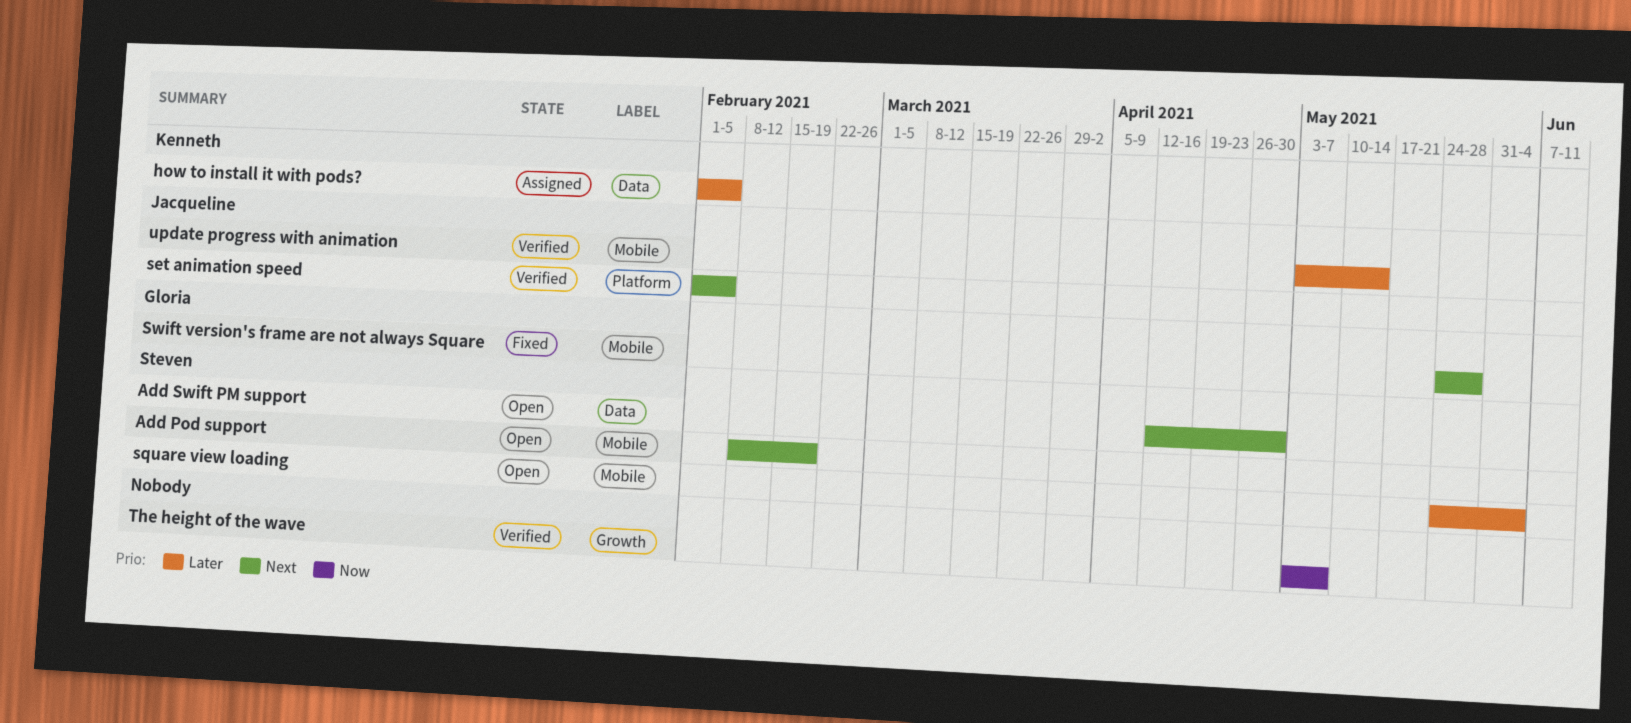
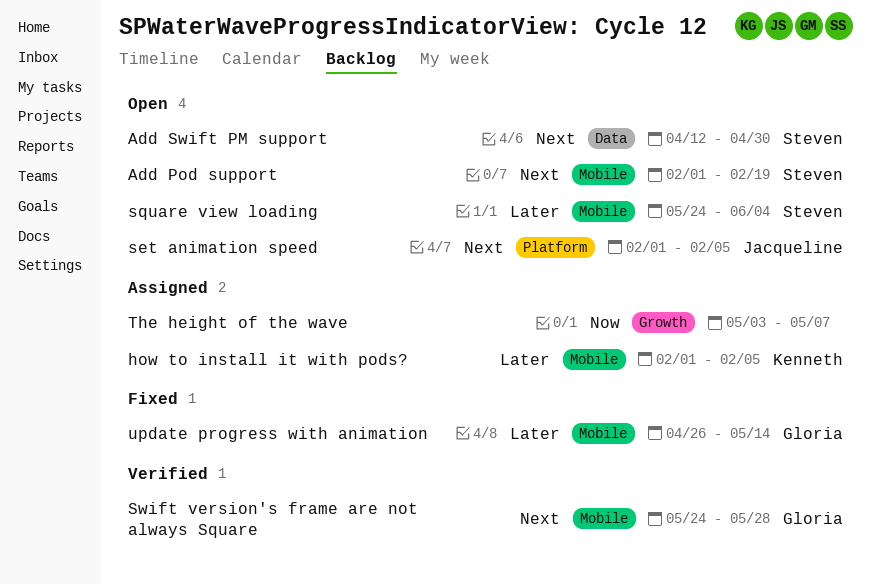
Add Pod support, start: Feb 8 -> Feb 1
how to install it with pods?, label: Data -> Mobile
set animation speed, status: Verified -> Open
Swift version's frame are not always Square, status: Fixed -> Verified
The height of the wave, status: Verified -> Assigned
update progress with animation, status: Verified -> Fixed
update progress with animation, owner: Jacqueline -> Gloria
update progress with animation, start: May 3 -> Apr 26

